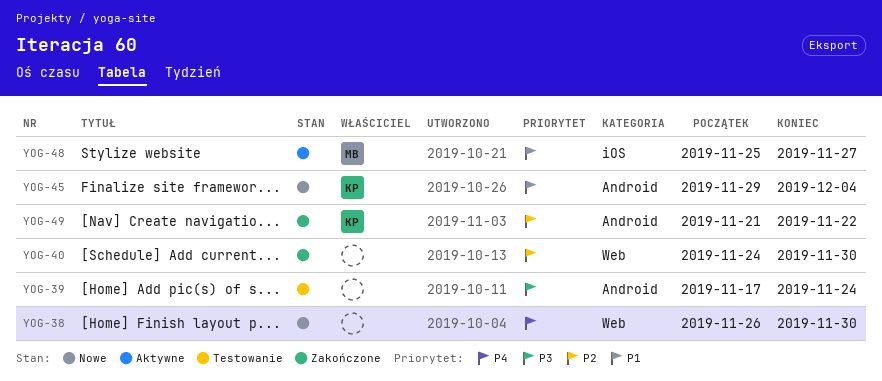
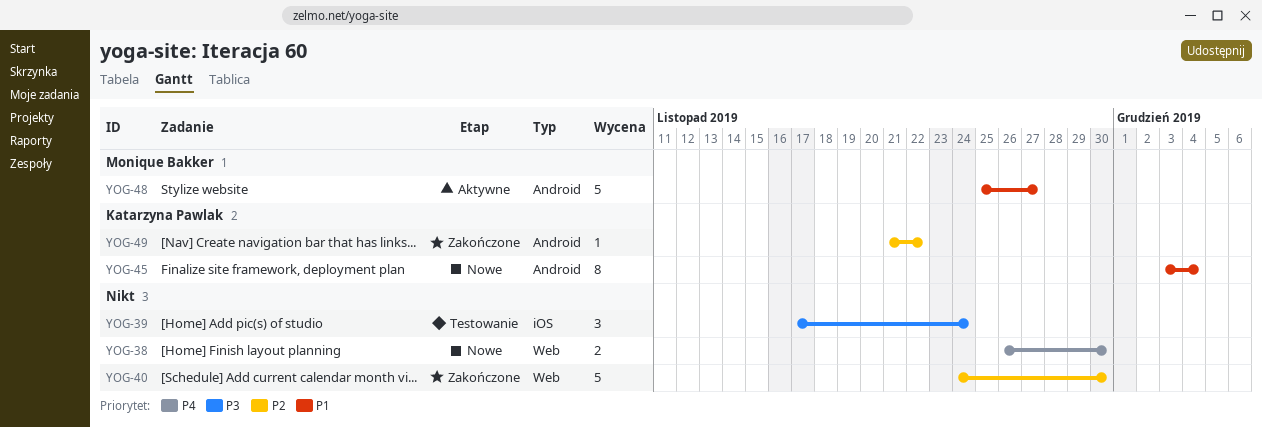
YOG-39, label: Android -> iOS
YOG-45, start: Nov 29 -> Dec 3
YOG-48, label: iOS -> Android

